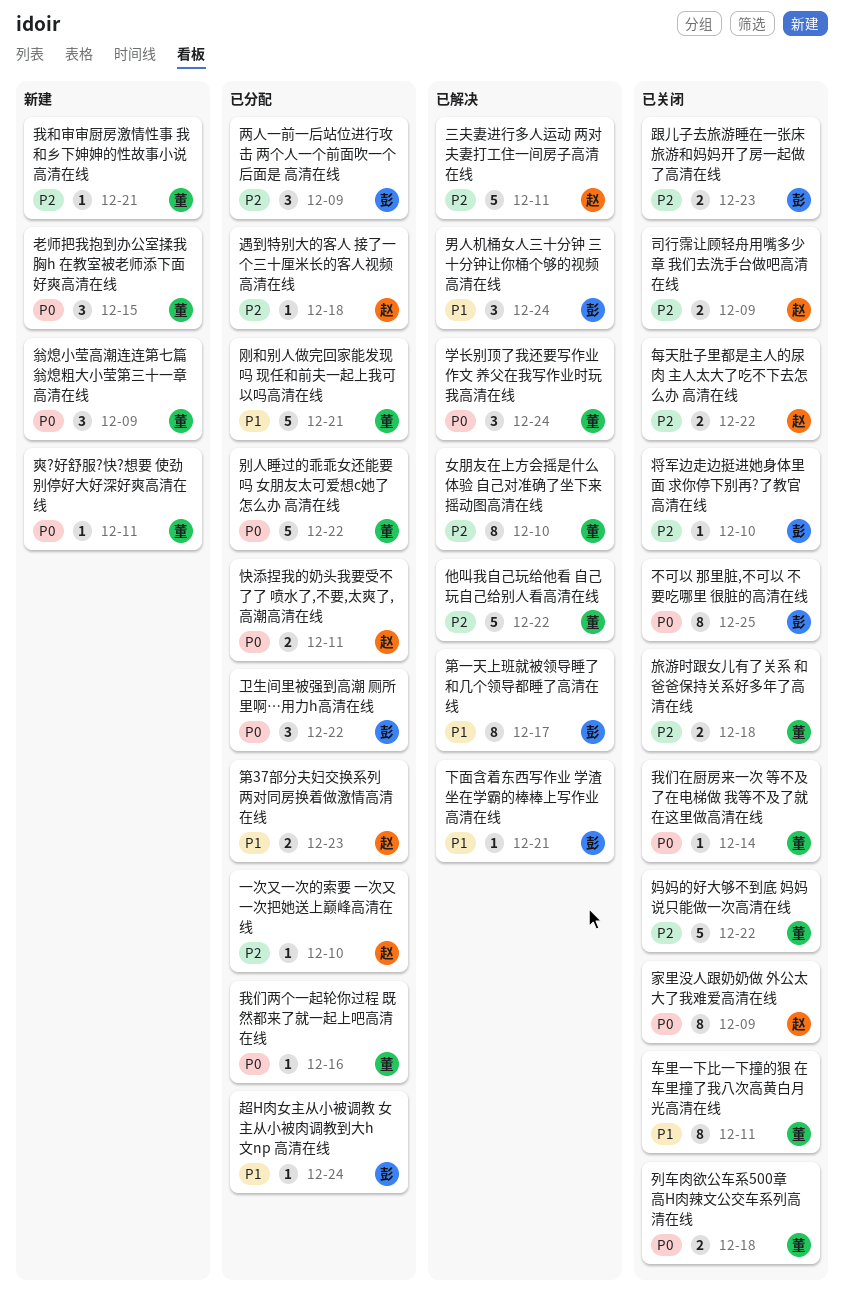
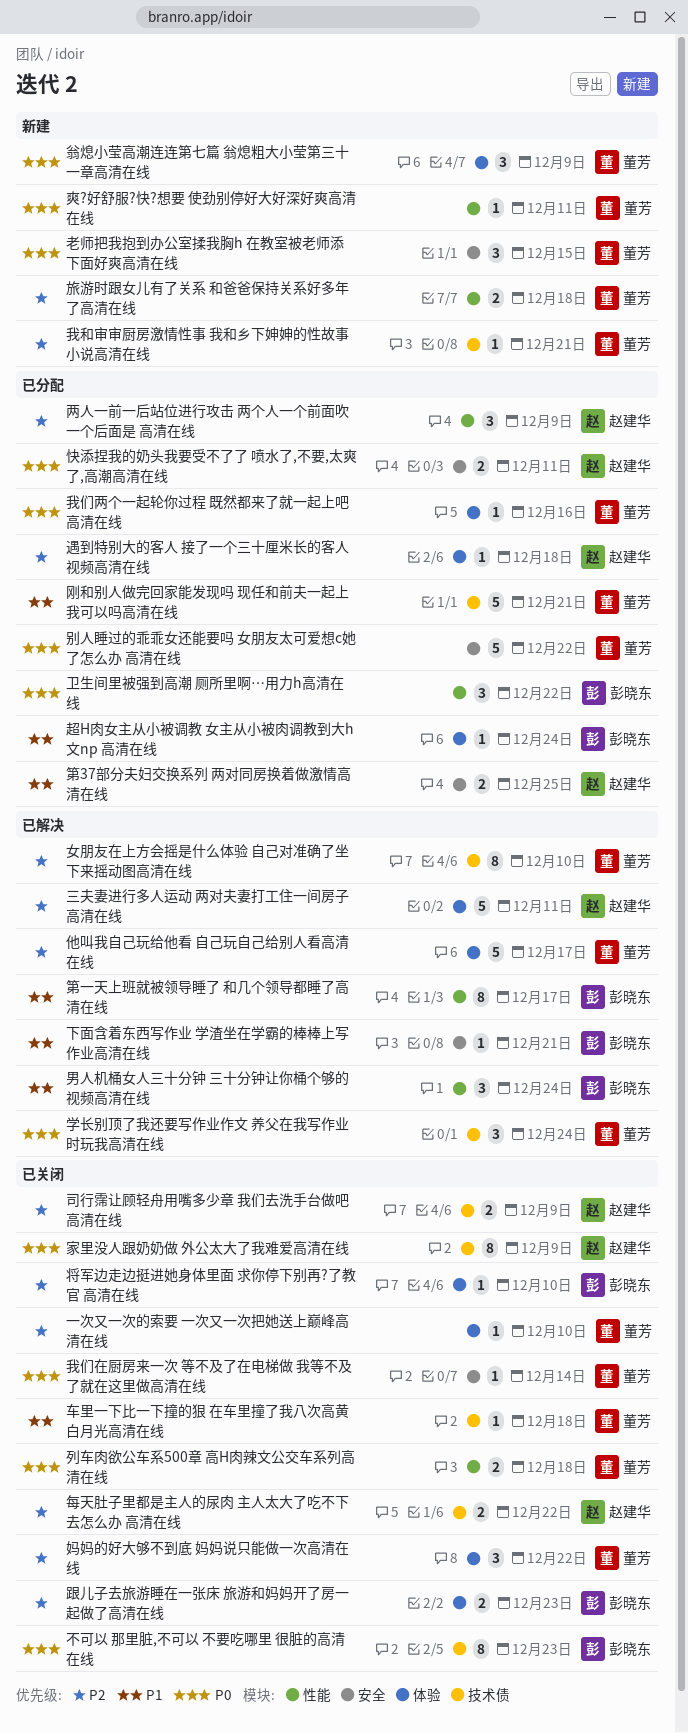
一次又一次的索要 一次又一次把她送上巅峰高清在线, status: 已分配 -> 已关闭
一次又一次的索要 一次又一次把她送上巅峰高清在线, owner: 赵建华 -> 董芳
不可以 那里脏,不可以 不要吃哪里 很脏的高清在线, due: Dec 25 -> Dec 23
两人一前一后站位进行攻击 两个人一个前面吹一个后面是 高清在线, owner: 彭晓东 -> 赵建华
他叫我自己玩给他看 自己玩自己给别人看高清在线, due: Dec 22 -> Dec 17
妈妈的好大够不到底 妈妈说只能做一次高清在线, estimate: 5 -> 3
旅游时跟女儿有了关系 和爸爸保持关系好多年了高清在线, status: 已关闭 -> 新建
第37部分夫妇交换系列 两对同房换着做激情高清在线, due: Dec 23 -> Dec 25
车里一下比一下撞的狠 在车里撞了我八次高黄白月光高清在线, estimate: 8 -> 1
车里一下比一下撞的狠 在车里撞了我八次高黄白月光高清在线, due: Dec 11 -> Dec 18

